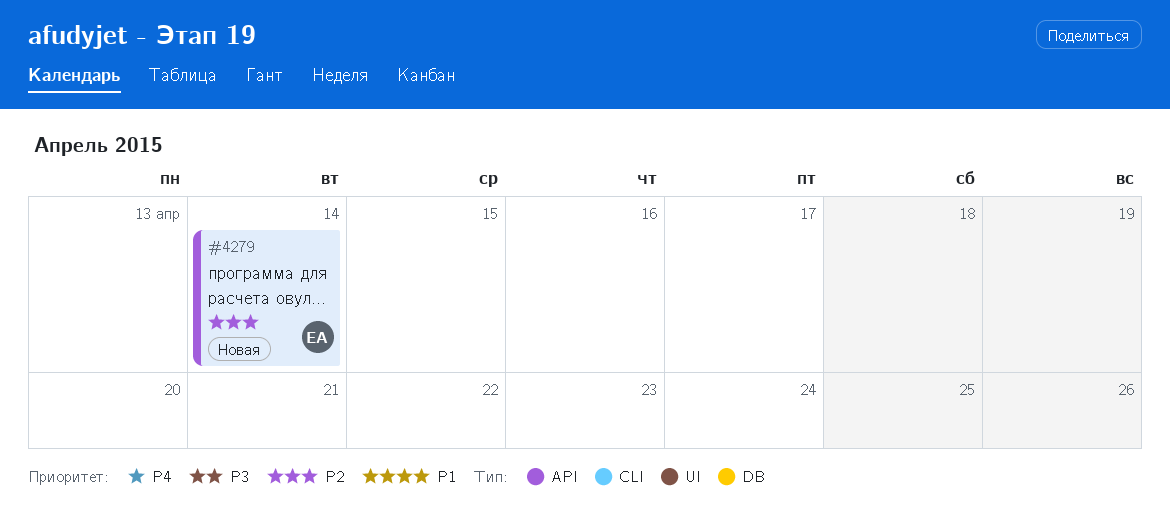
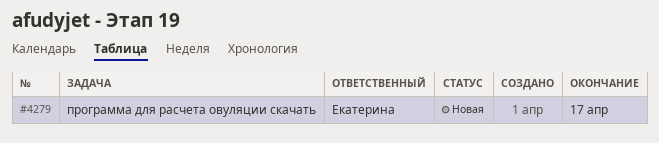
#4279, due: Apr 14 -> Apr 17

